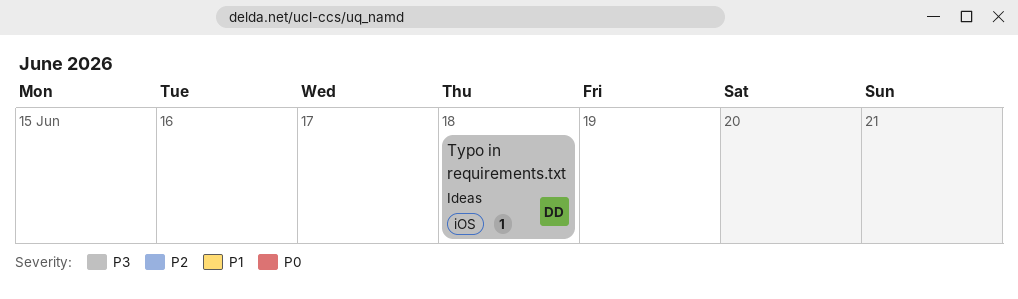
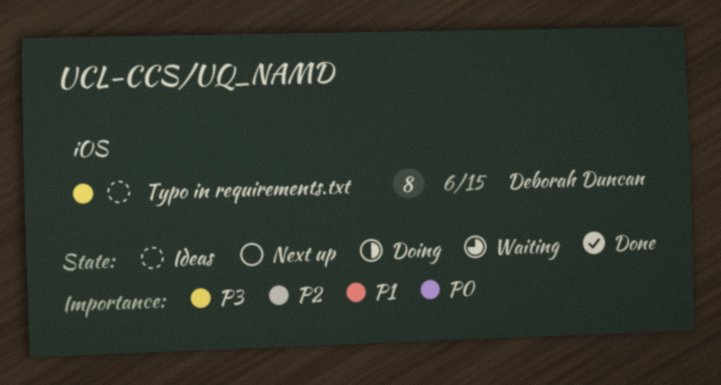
Typo in requirements.txt, estimate: 1 -> 8
Typo in requirements.txt, day: Jun 18 -> Jun 15

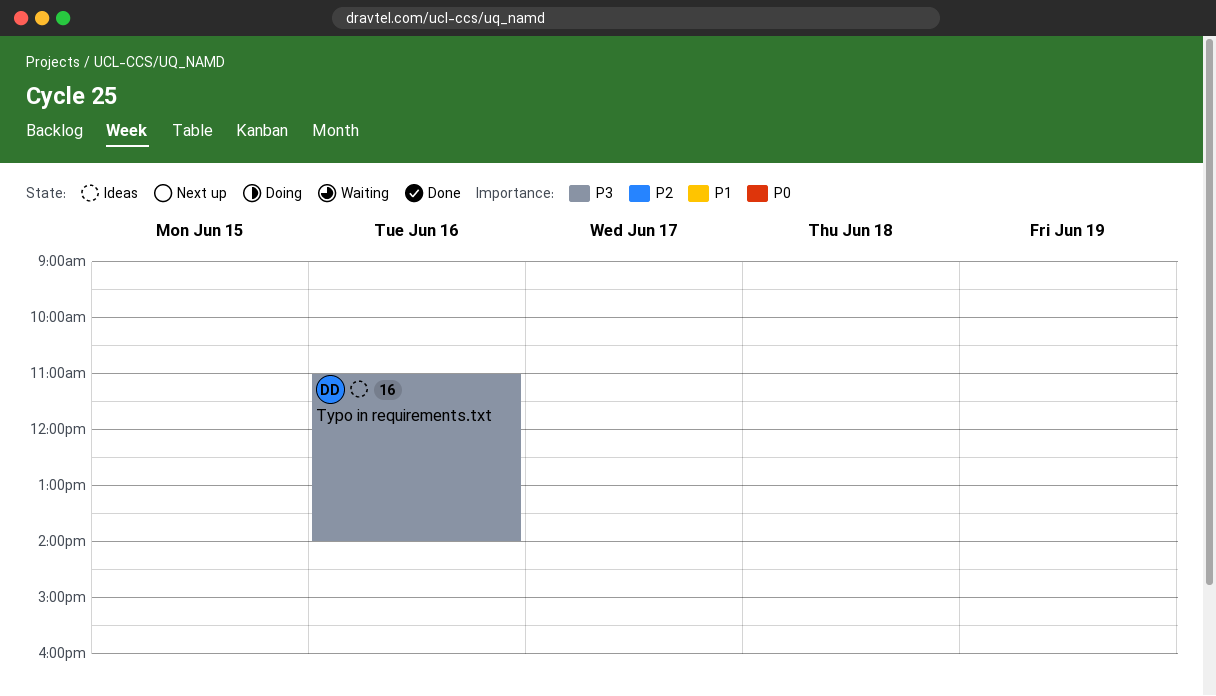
Typo in requirements.txt, estimate: 8 -> 16
Typo in requirements.txt, day: Jun 15 -> Jun 16

